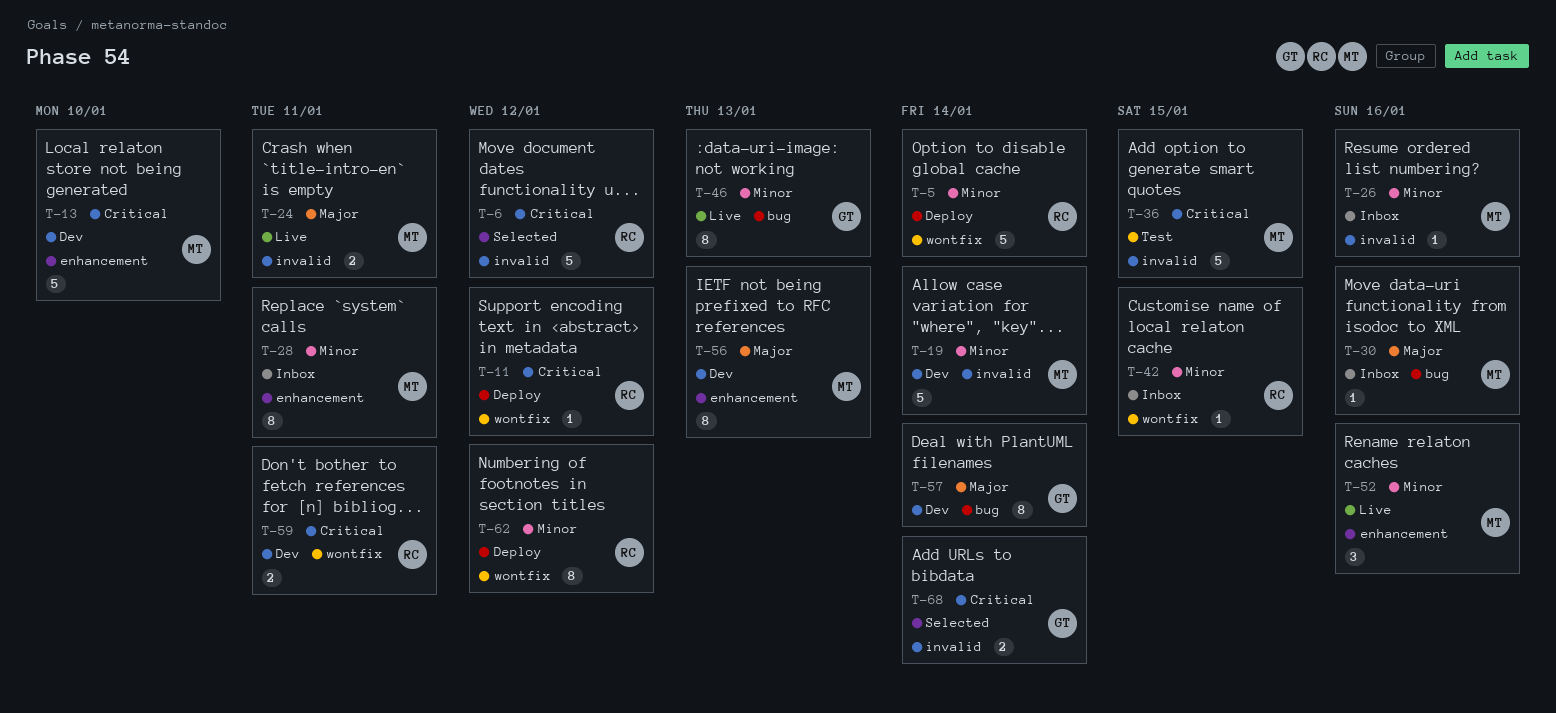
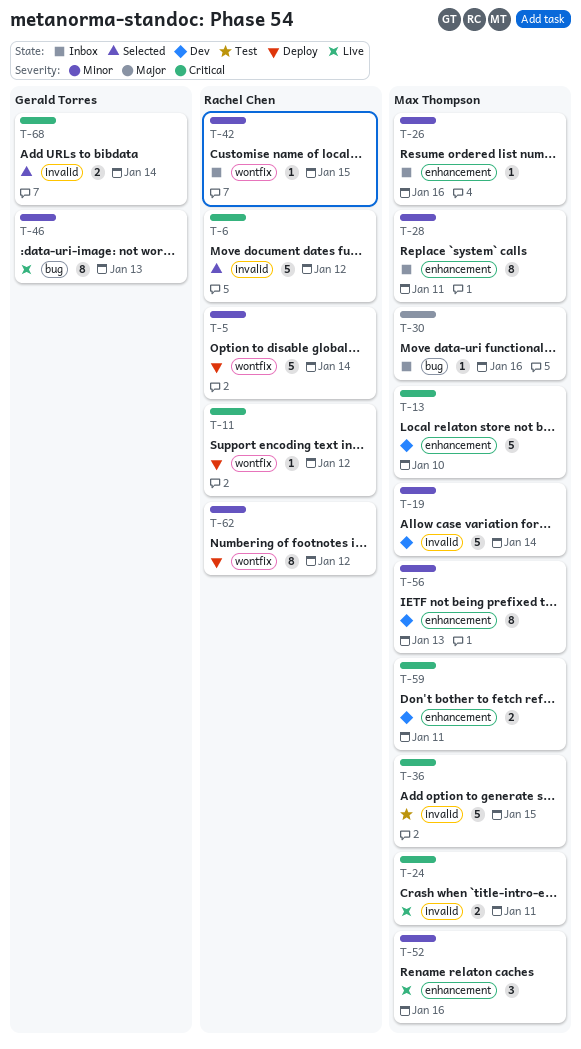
T-24, priority: Major -> Critical
T-26, label: invalid -> enhancement
T-56, priority: Major -> Minor
T-57: present -> none
T-59, owner: Rachel Chen -> Max Thompson
T-59, label: wontfix -> enhancement

